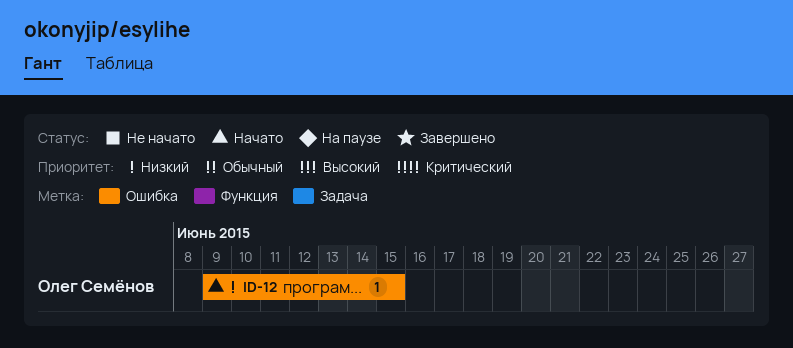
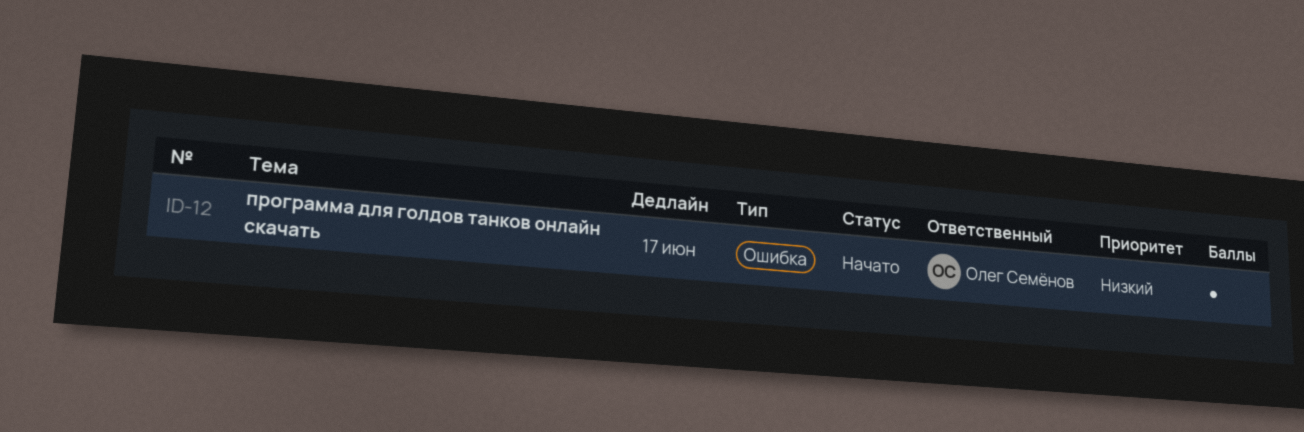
ID-12, due: Jun 15 -> Jun 17

